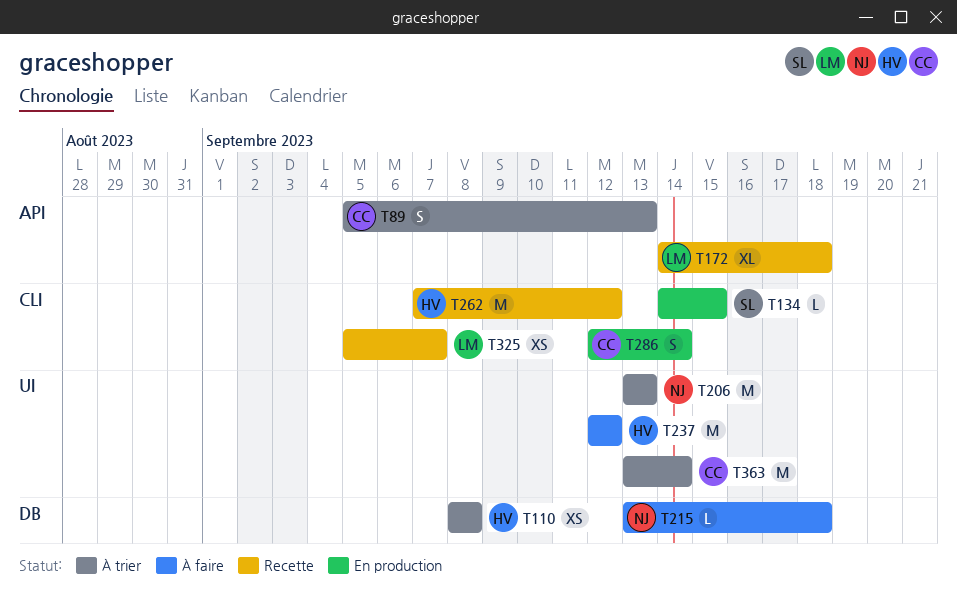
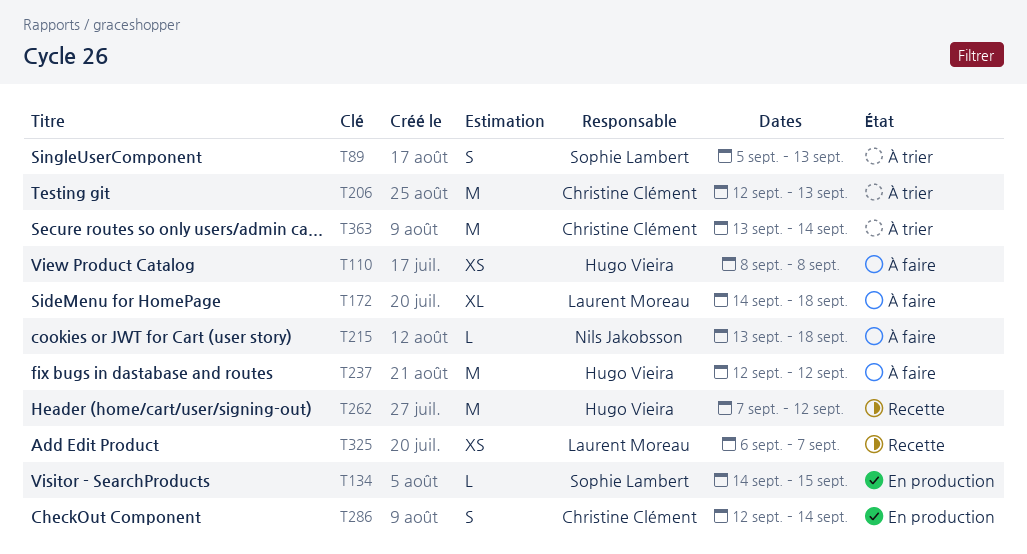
T89, owner: Christine Clément -> Sophie Lambert
T110, status: À trier -> À faire
T172, status: Recette -> À faire
T206, owner: Nils Jakobsson -> Christine Clément
T206, start: Sep 13 -> Sep 12
T325, start: Sep 5 -> Sep 6

